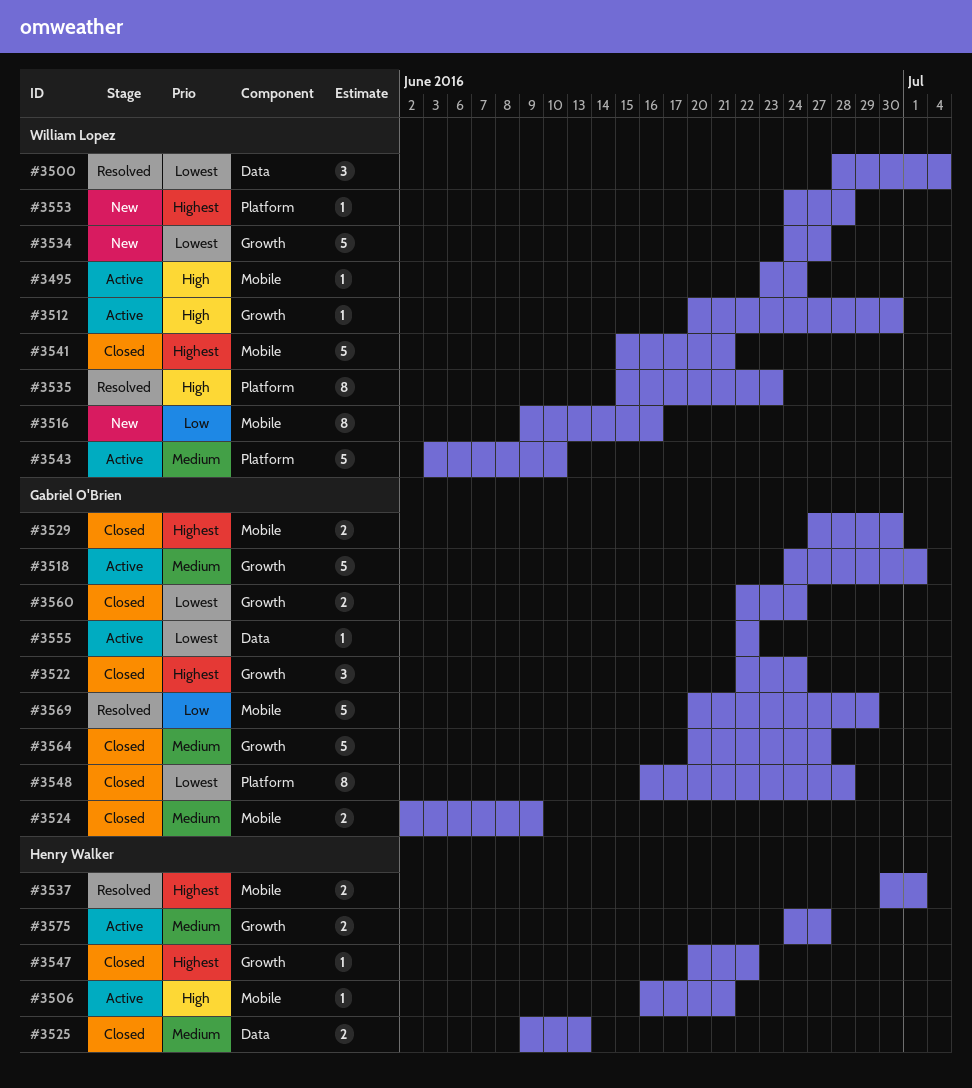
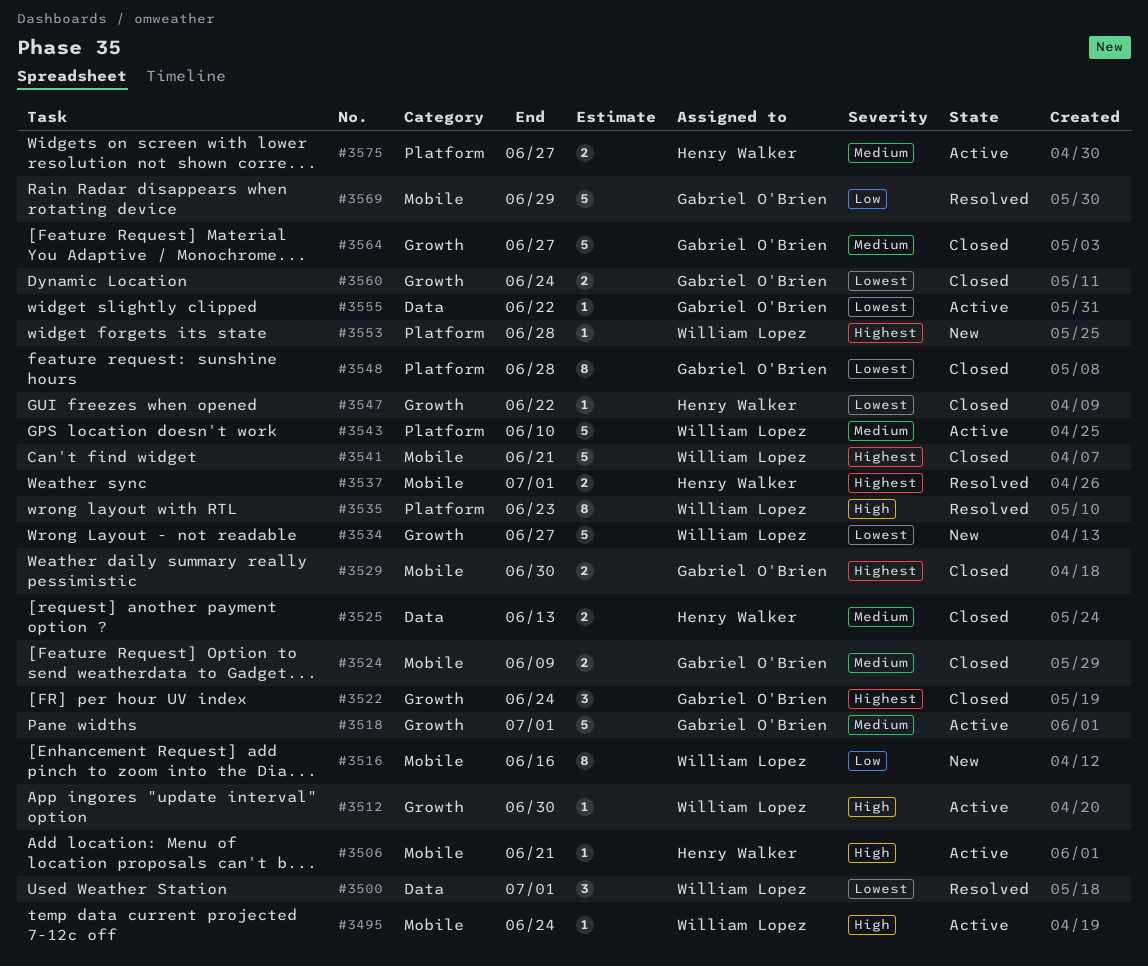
#3500, due: Jul 4 -> Jul 1
#3547, priority: Highest -> Lowest
#3575, label: Growth -> Platform

